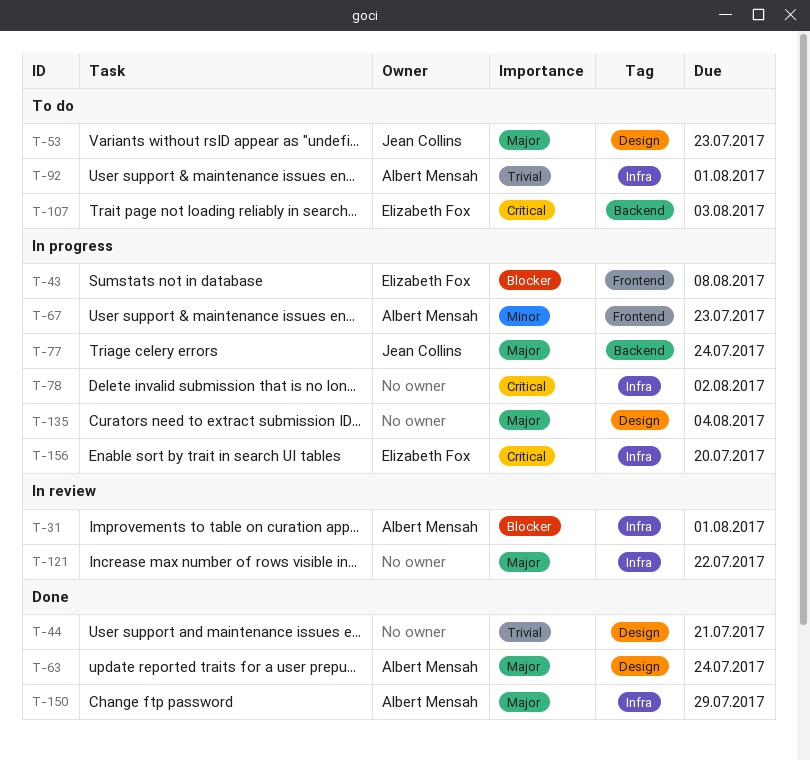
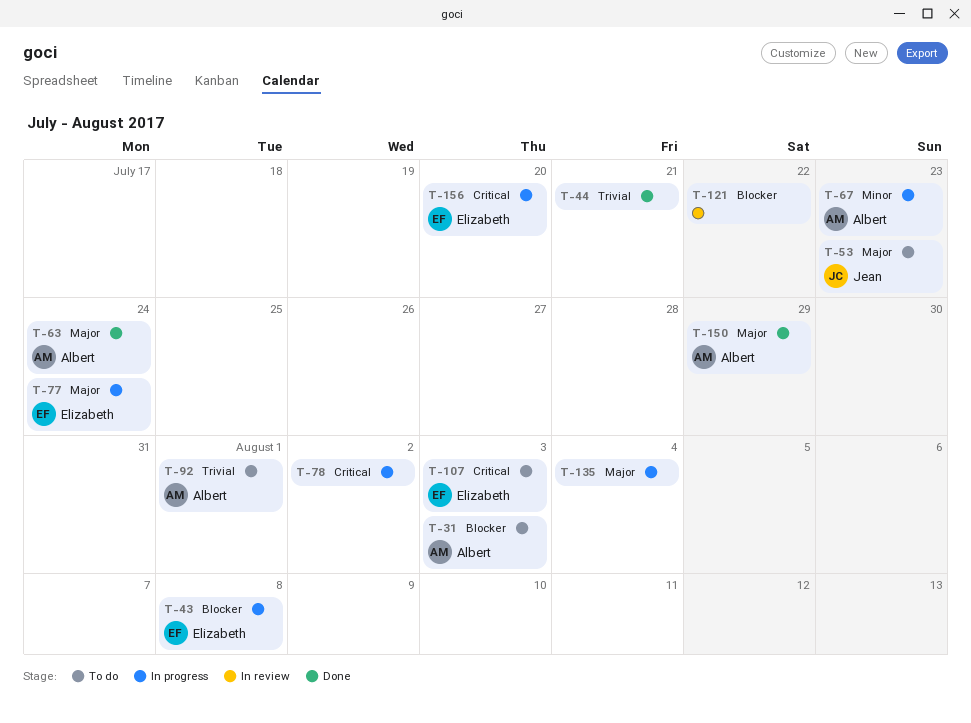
T-31, status: In review -> To do
T-31, due: Aug 1 -> Aug 3
T-77, owner: Jean Collins -> Elizabeth Fox
T-121, priority: Major -> Blocker

